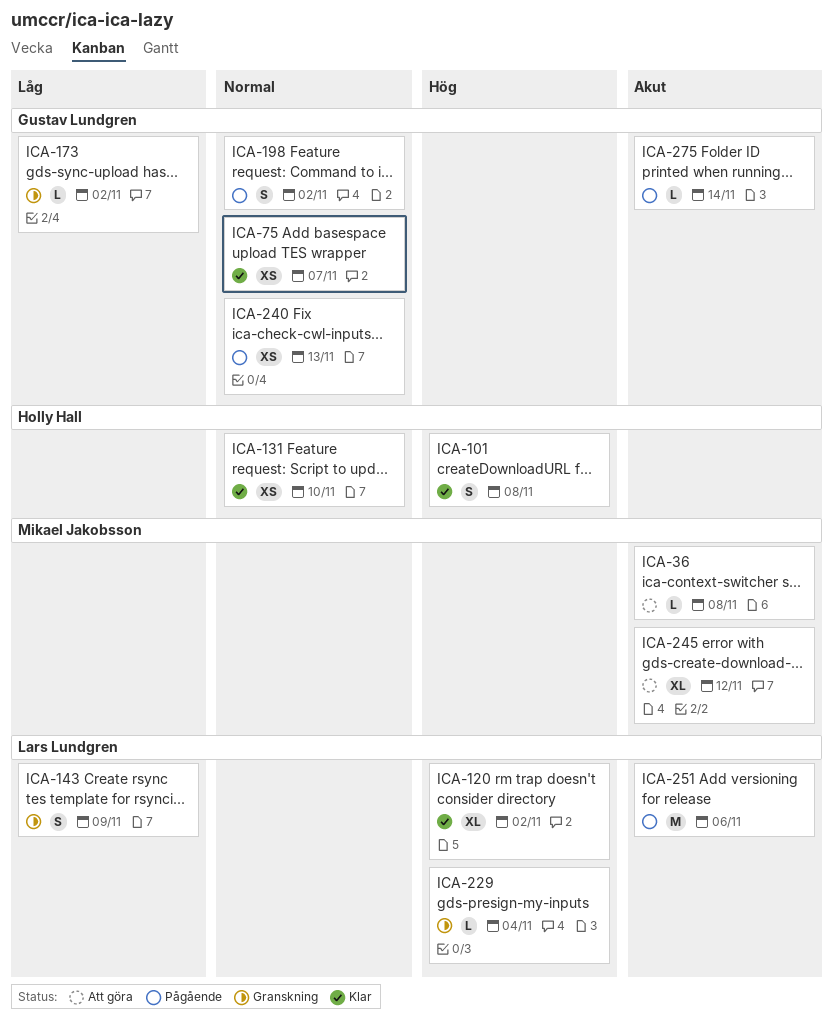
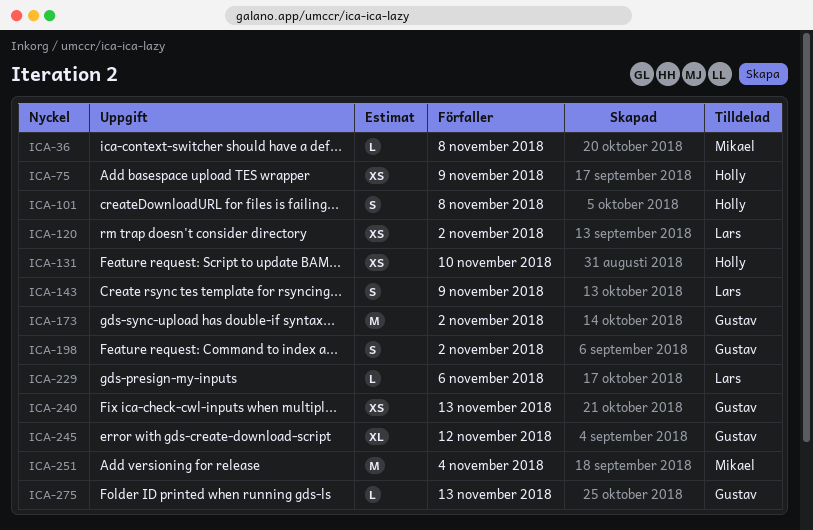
ICA-75, owner: Gustav Lundgren -> Holly Hall
ICA-75, due: Nov 7 -> Nov 9
ICA-120, estimate: XL -> XS
ICA-173, estimate: L -> M
ICA-229, due: Nov 4 -> Nov 6
ICA-245, owner: Mikael Jakobsson -> Gustav Lundgren
ICA-251, owner: Lars Lundgren -> Mikael Jakobsson
ICA-251, due: Nov 6 -> Nov 4
ICA-275, due: Nov 14 -> Nov 13

